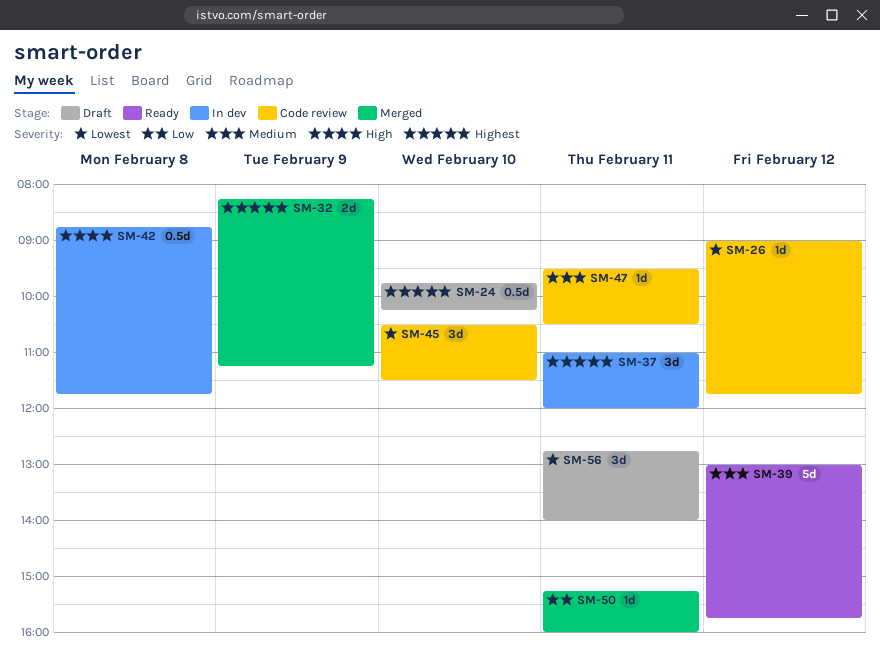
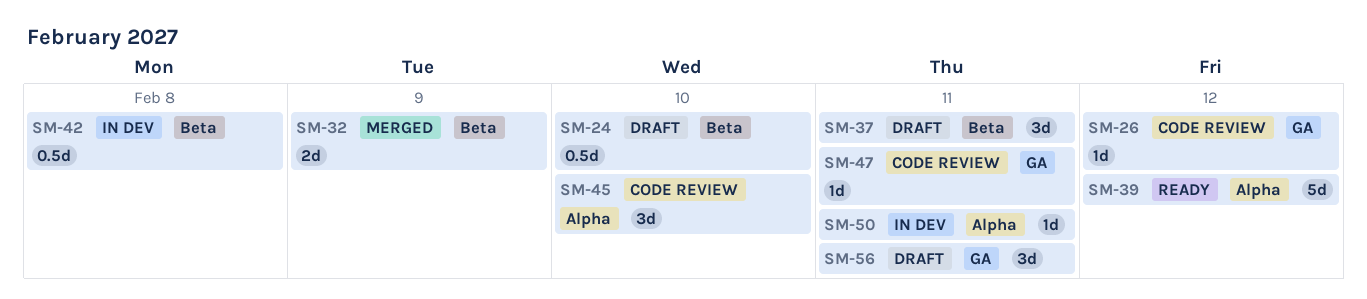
SM-37, status: In dev -> Draft
SM-50, status: Merged -> In dev

